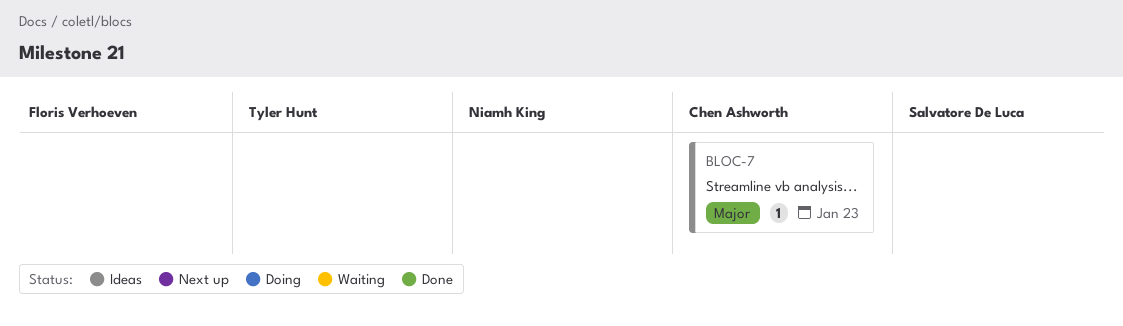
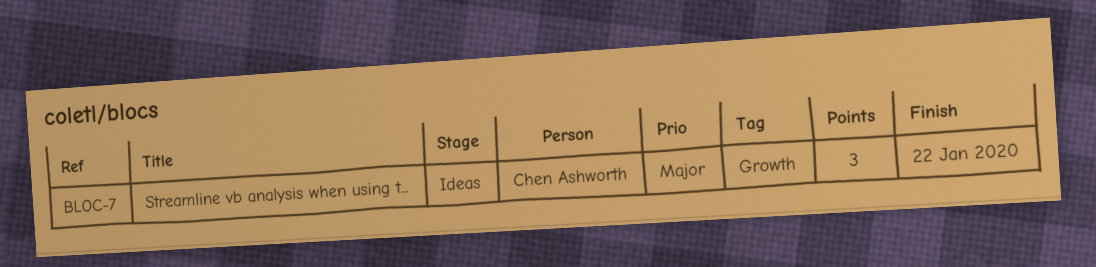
BLOC-7, estimate: 1 -> 3
BLOC-7, due: Jan 23 -> Jan 22

